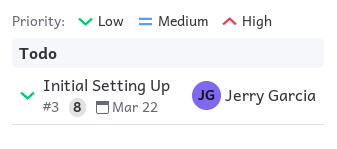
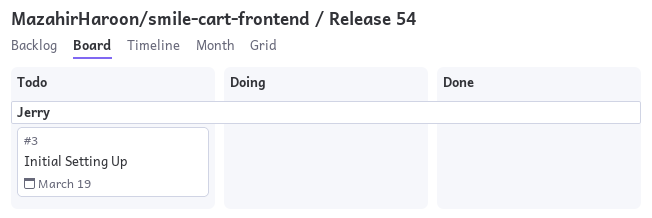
#3, due: Mar 22 -> Mar 19

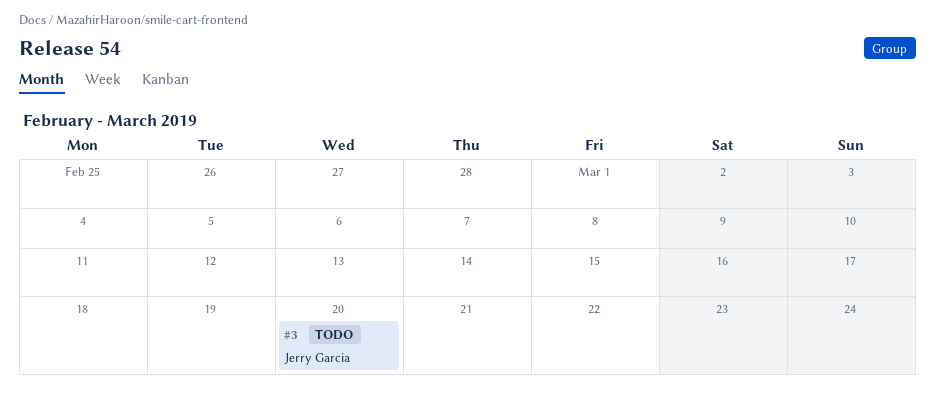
#3, due: Mar 19 -> Mar 20

